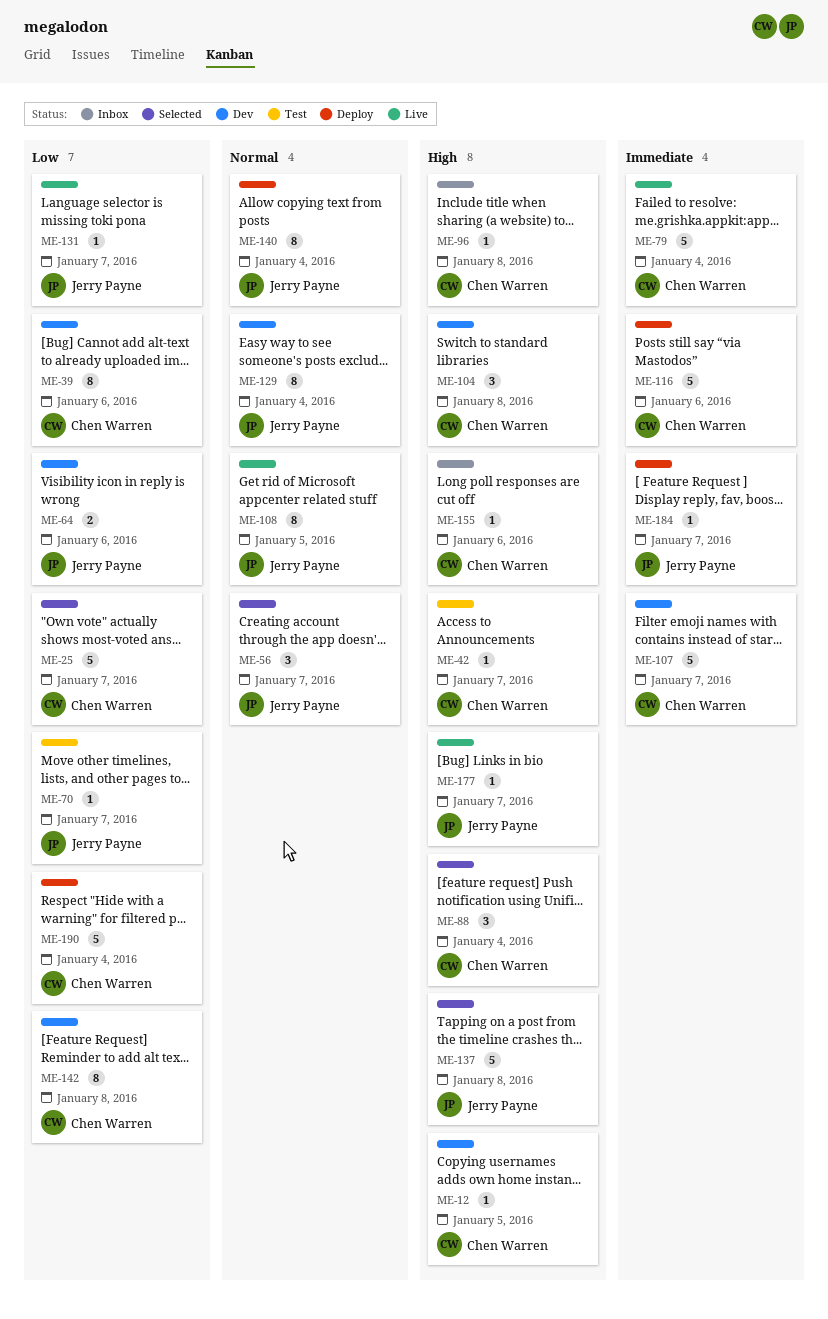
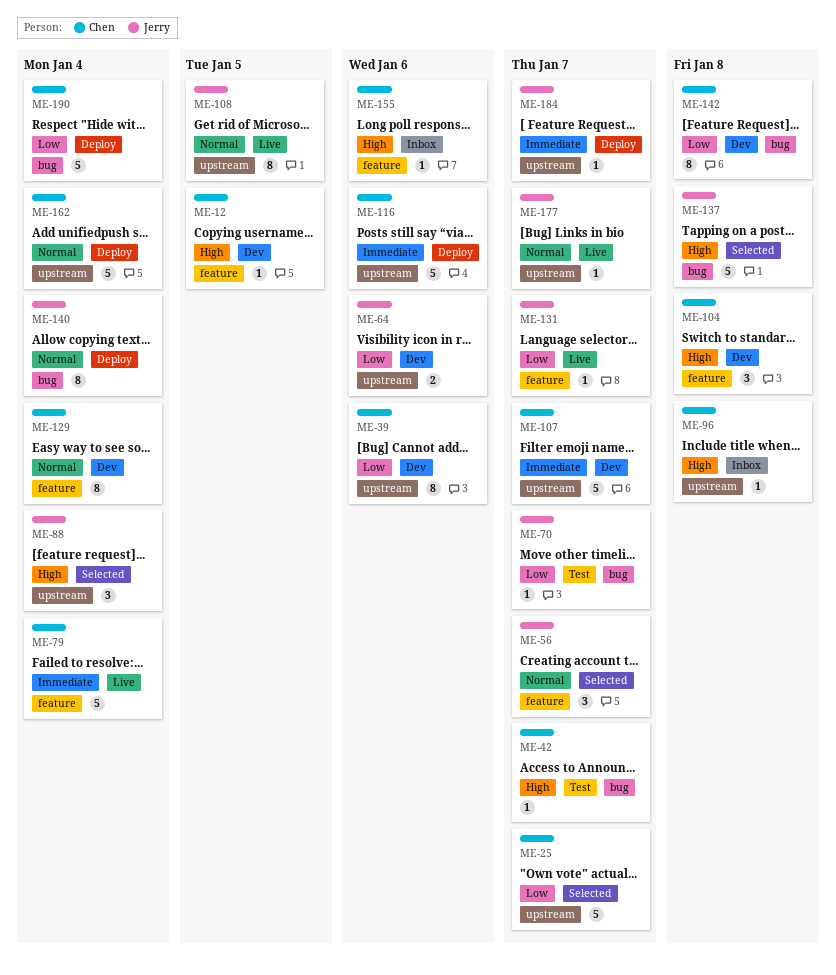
ME-88, owner: Chen Warren -> Jerry Payne
ME-129, owner: Jerry Payne -> Chen Warren
ME-162: none -> present
ME-177, priority: High -> Normal

